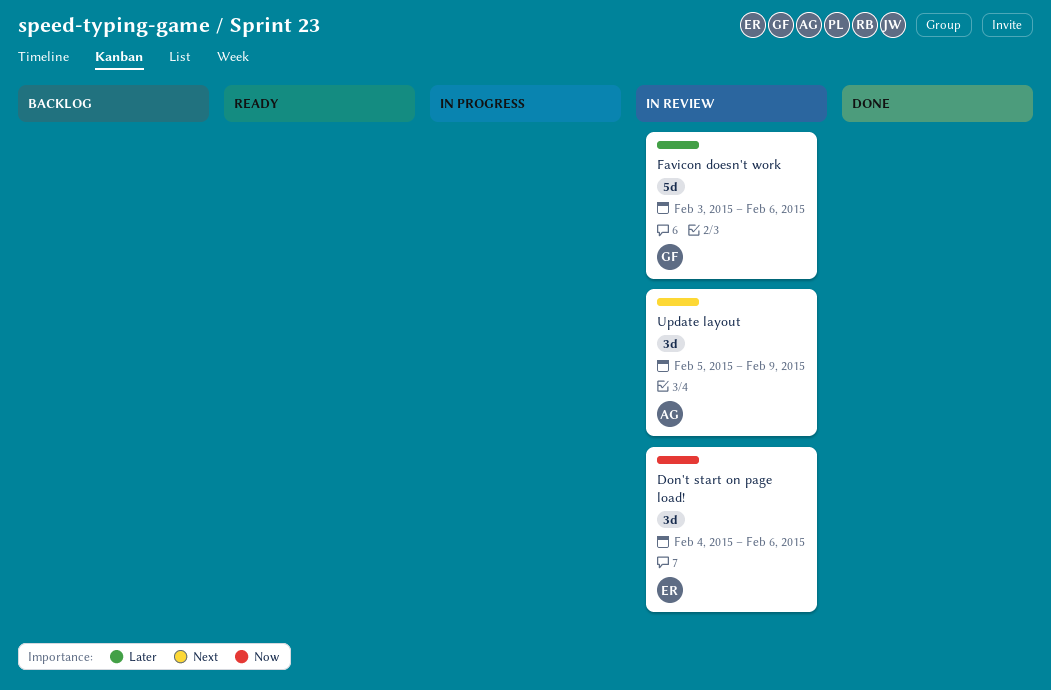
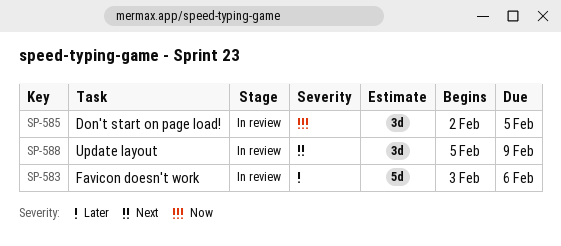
Don't start on page load!, start: Feb 4 -> Feb 2
Don't start on page load!, due: Feb 6 -> Feb 5

